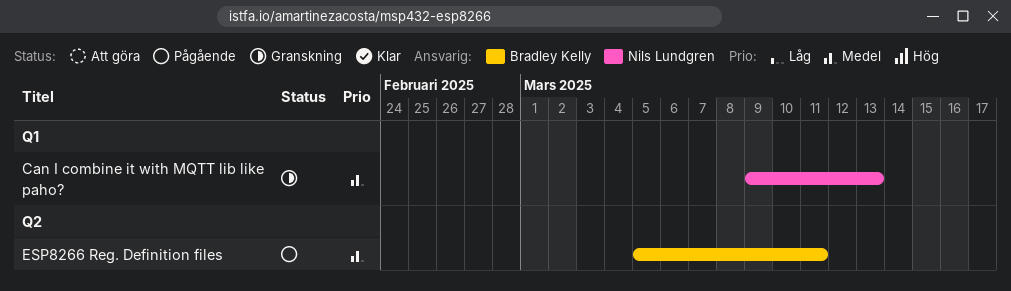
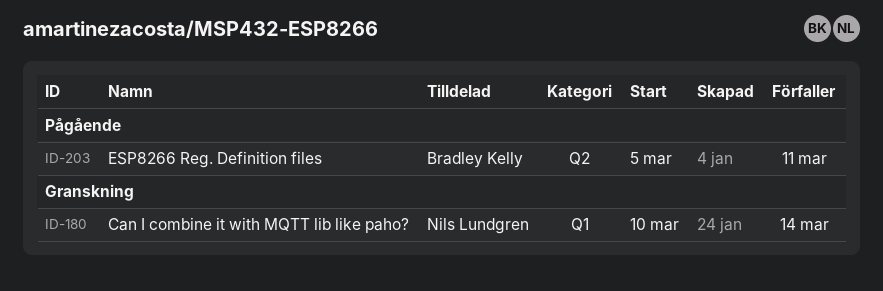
Can I combine it with MQTT lib like paho?, start: Mar 9 -> Mar 10
Can I combine it with MQTT lib like paho?, due: Mar 13 -> Mar 14

